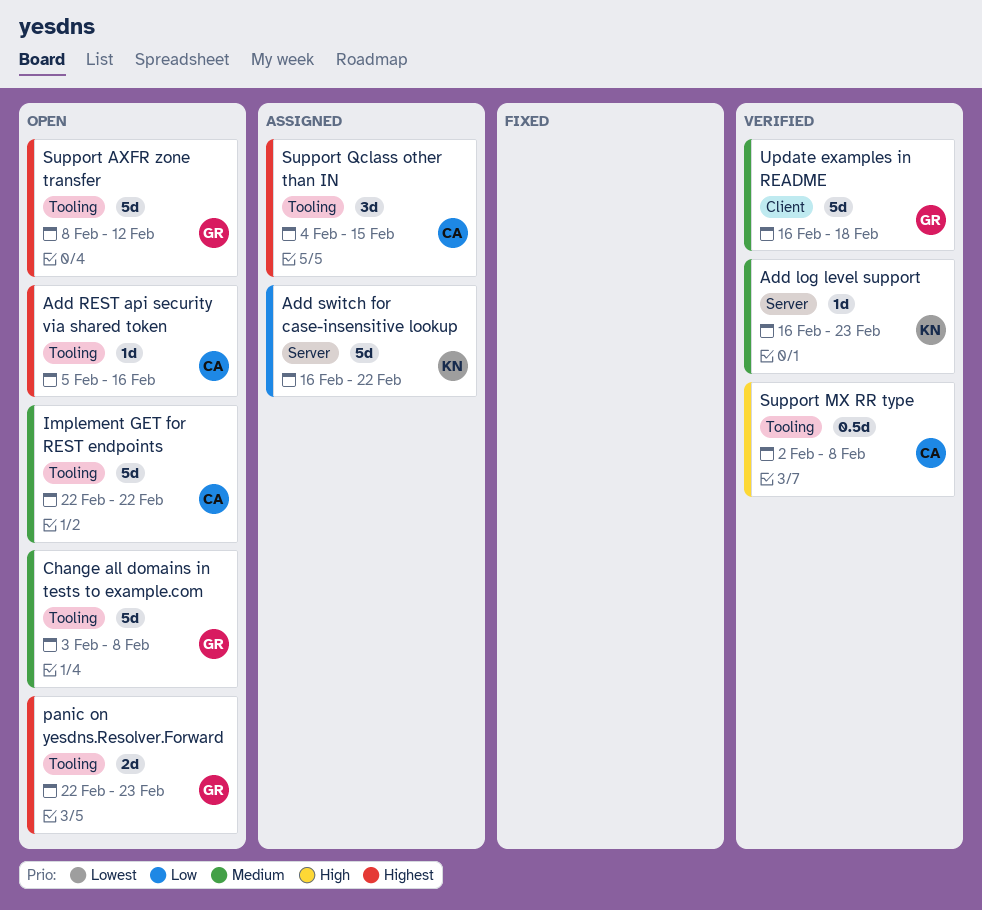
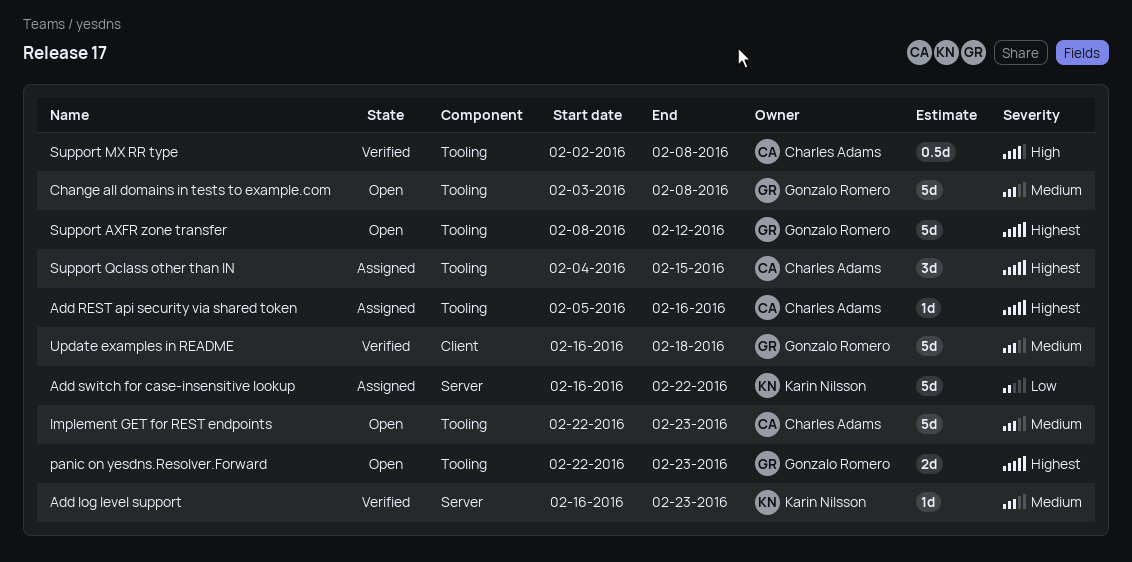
Add REST api security via shared token, status: Open -> Assigned
Implement GET for REST endpoints, due: Feb 22 -> Feb 23

